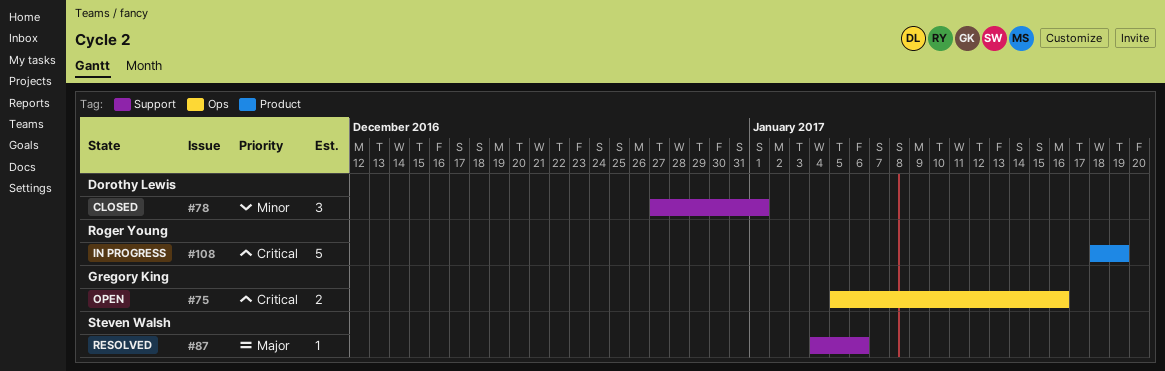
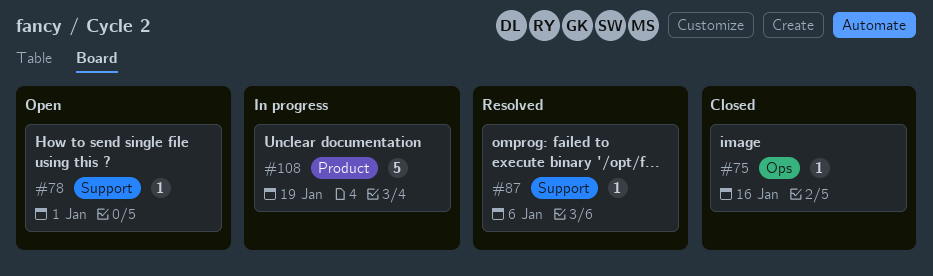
#75, status: Open -> Closed
#75, estimate: 2 -> 1
#78, status: Closed -> Open
#78, estimate: 3 -> 1

